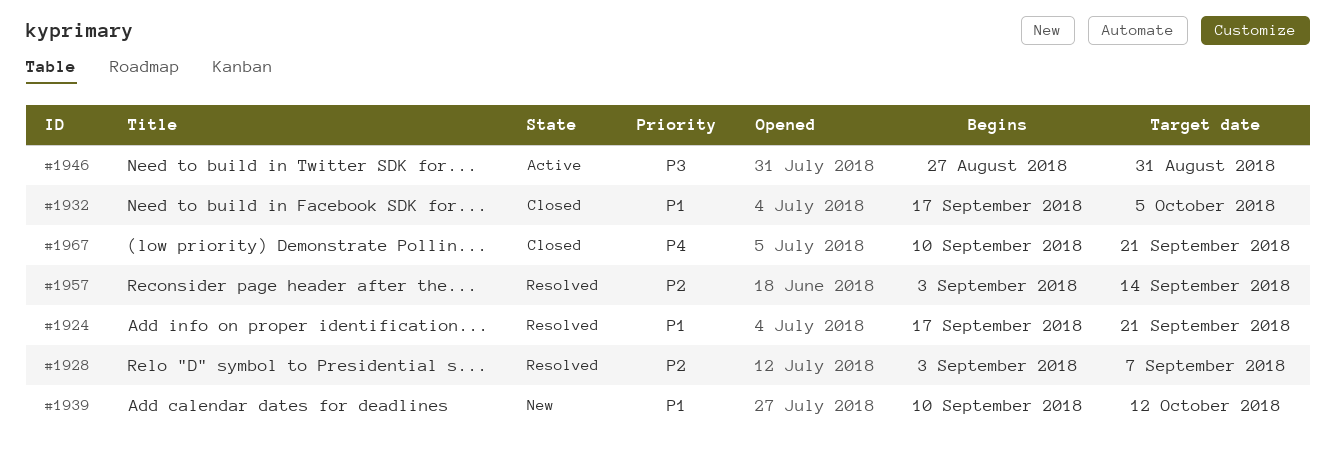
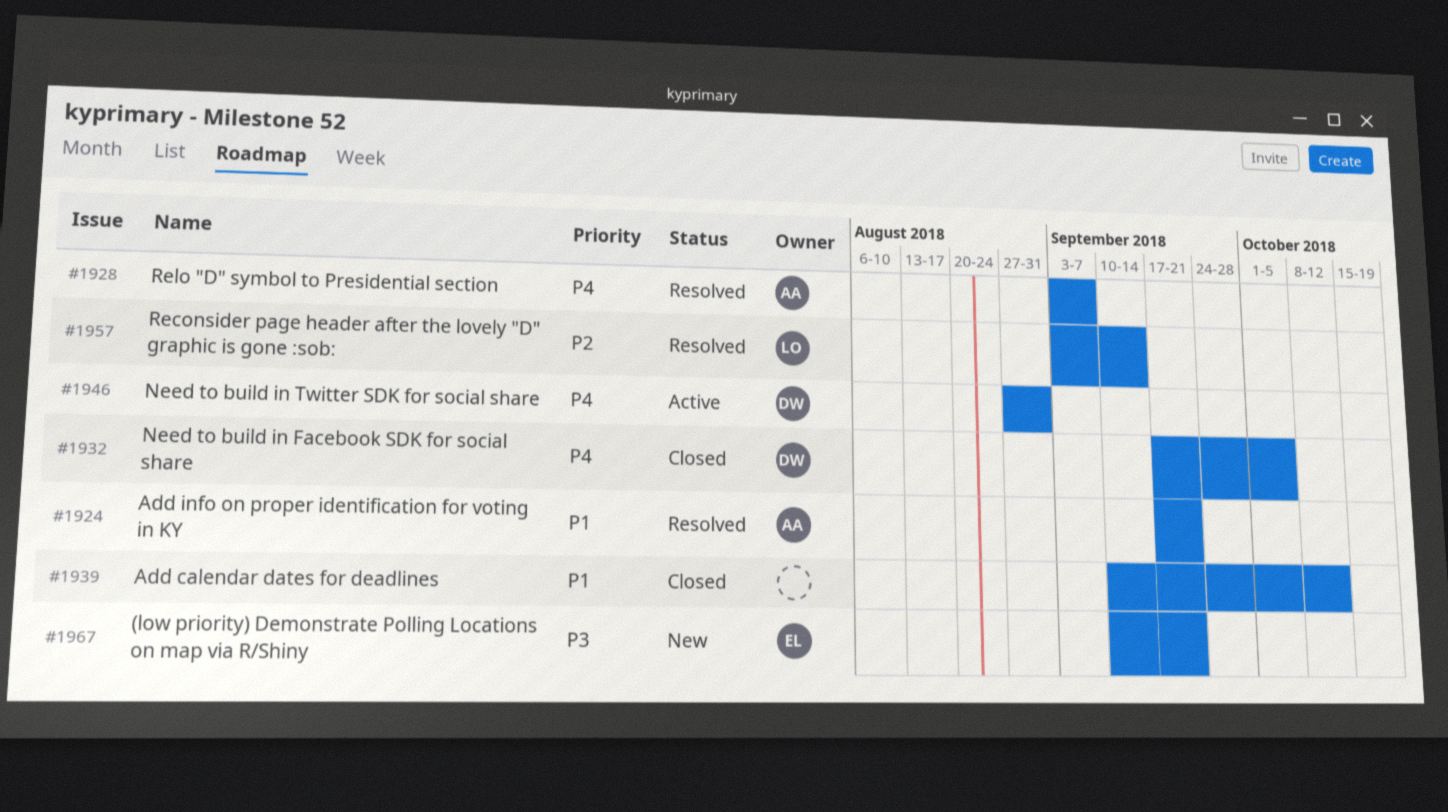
#1928, priority: P2 -> P4
#1932, priority: P1 -> P4
#1939, status: New -> Closed
#1946, priority: P3 -> P4
#1967, status: Closed -> New
#1967, priority: P4 -> P3

